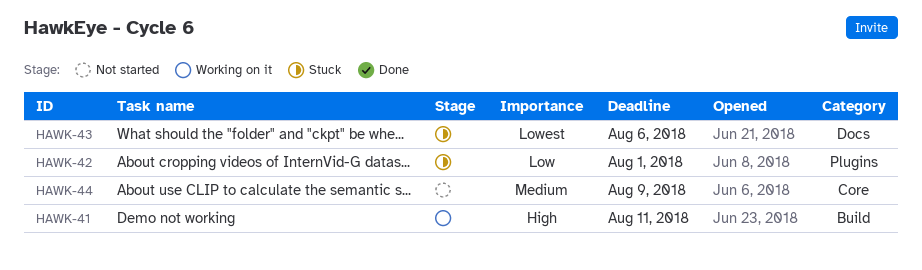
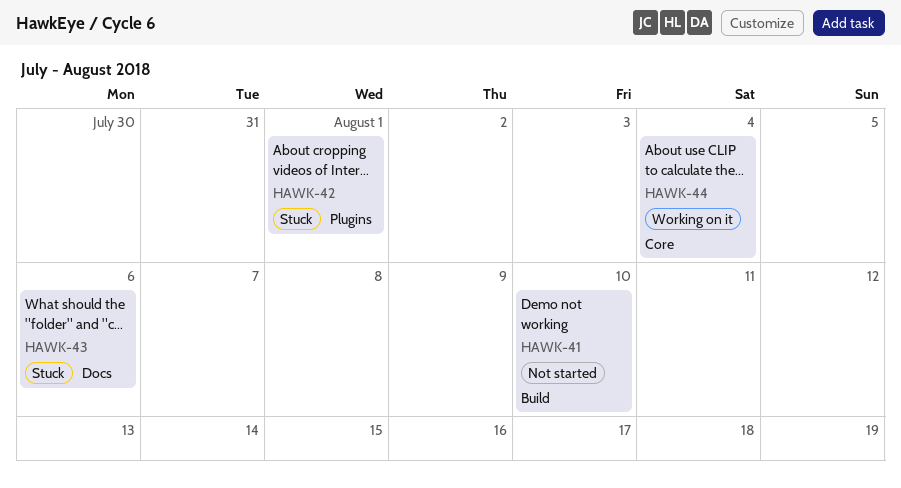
HAWK-41, status: Working on it -> Not started
HAWK-41, due: Aug 11 -> Aug 10
HAWK-44, status: Not started -> Working on it
HAWK-44, due: Aug 9 -> Aug 4

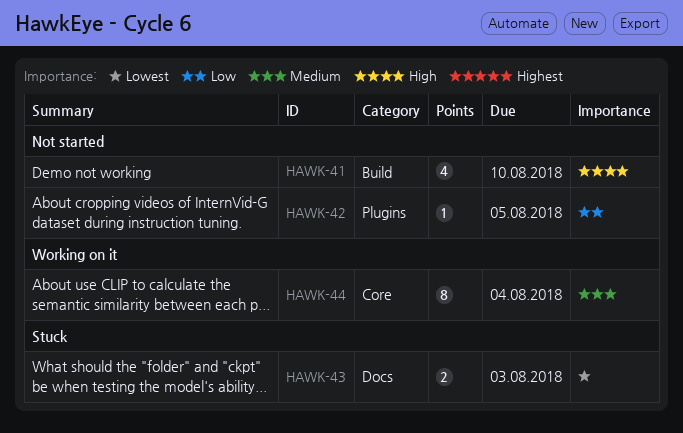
HAWK-42, status: Stuck -> Not started
HAWK-42, due: Aug 1 -> Aug 5
HAWK-43, due: Aug 6 -> Aug 3

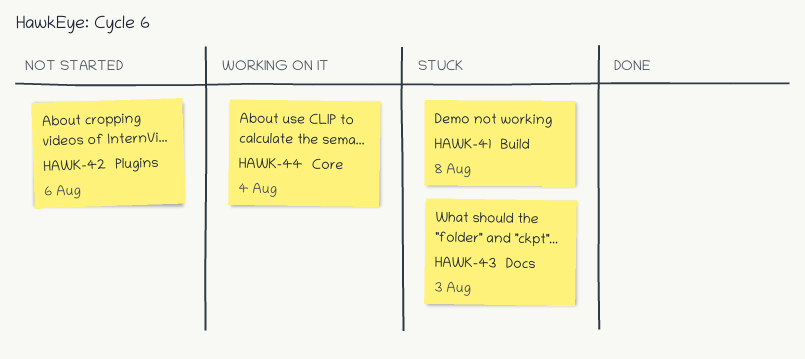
HAWK-41, status: Not started -> Stuck
HAWK-41, due: Aug 10 -> Aug 8
HAWK-42, due: Aug 5 -> Aug 6

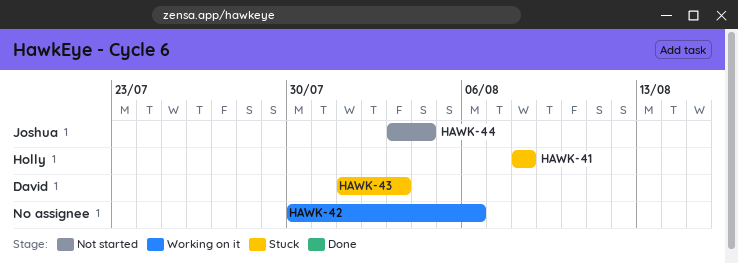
HAWK-42, status: Not started -> Working on it
HAWK-44, status: Working on it -> Not started

